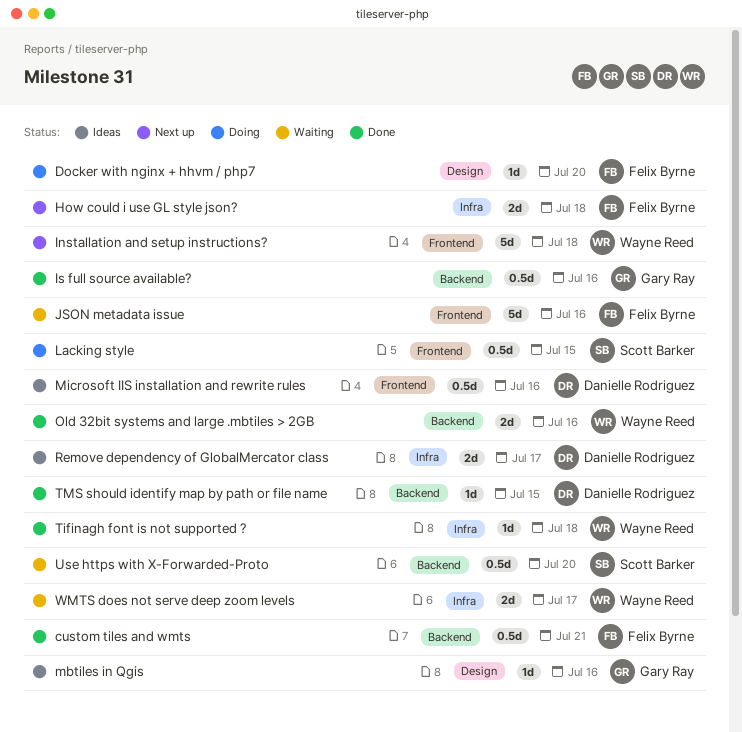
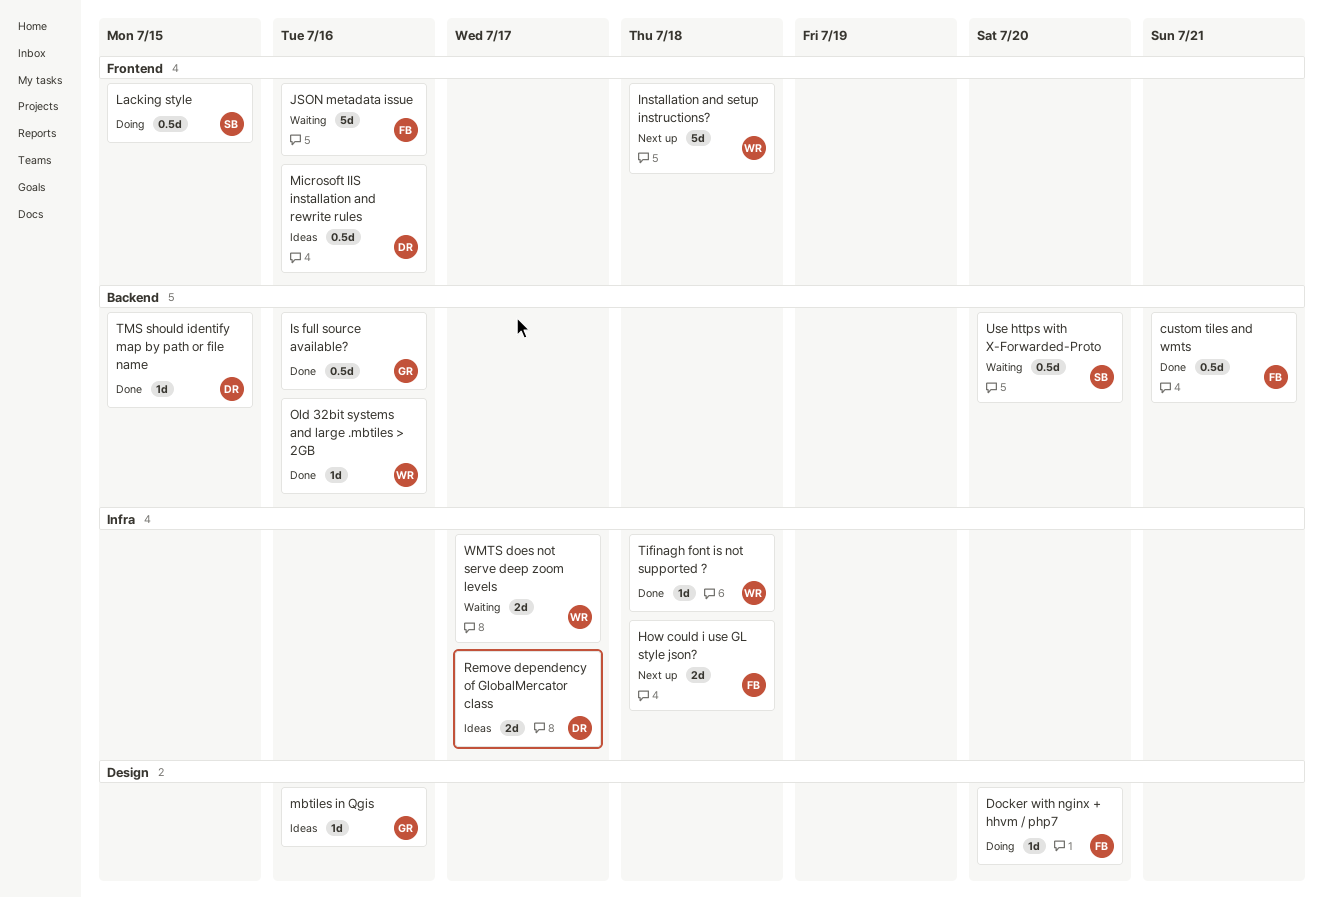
Old 32bit systems and large .mbtiles > 2GB, estimate: 2d -> 1d

